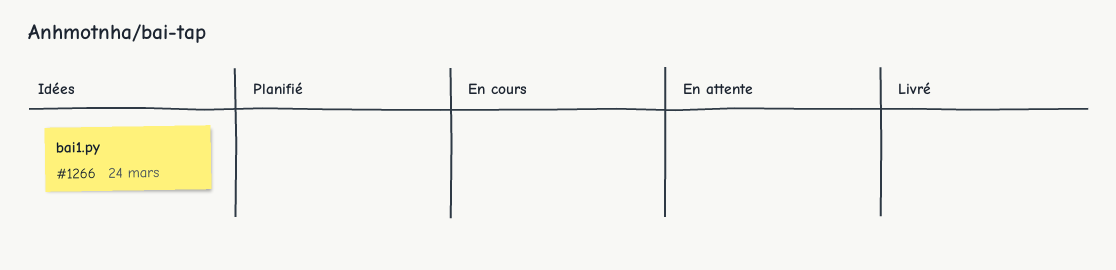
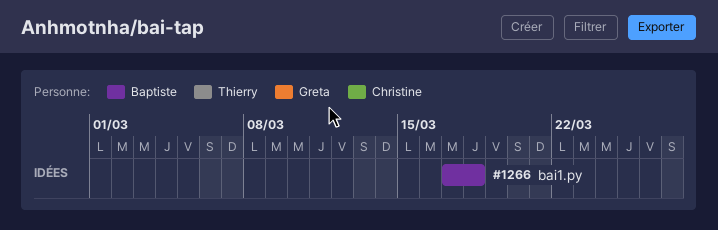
#1266, due: Mar 24 -> Mar 18

